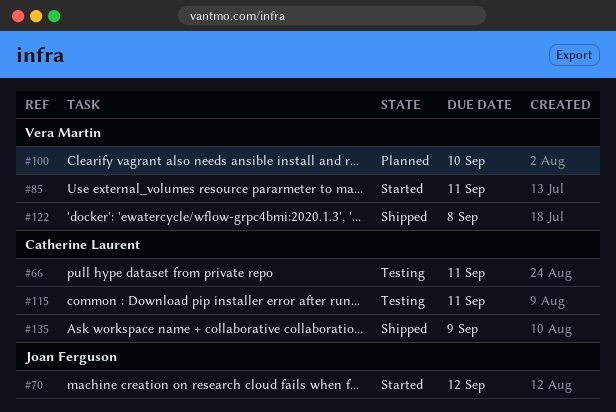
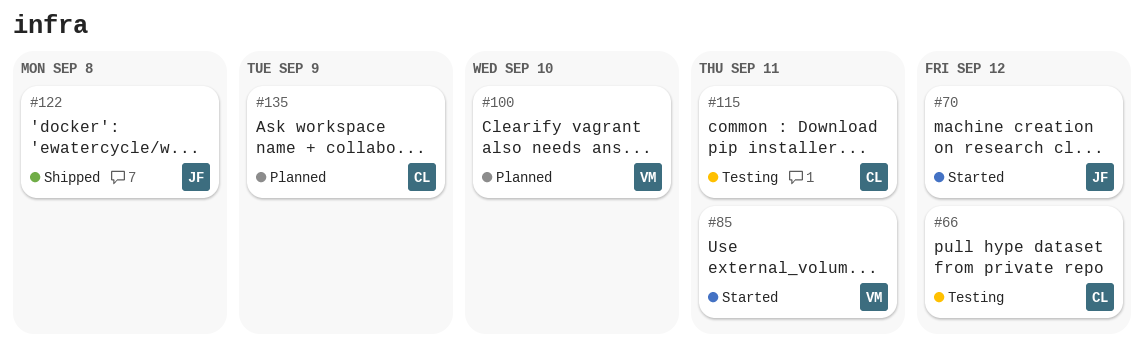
#66, due: Sep 11 -> Sep 12
#122, owner: Vera Martin -> Joan Ferguson
#135, status: Shipped -> Planned

